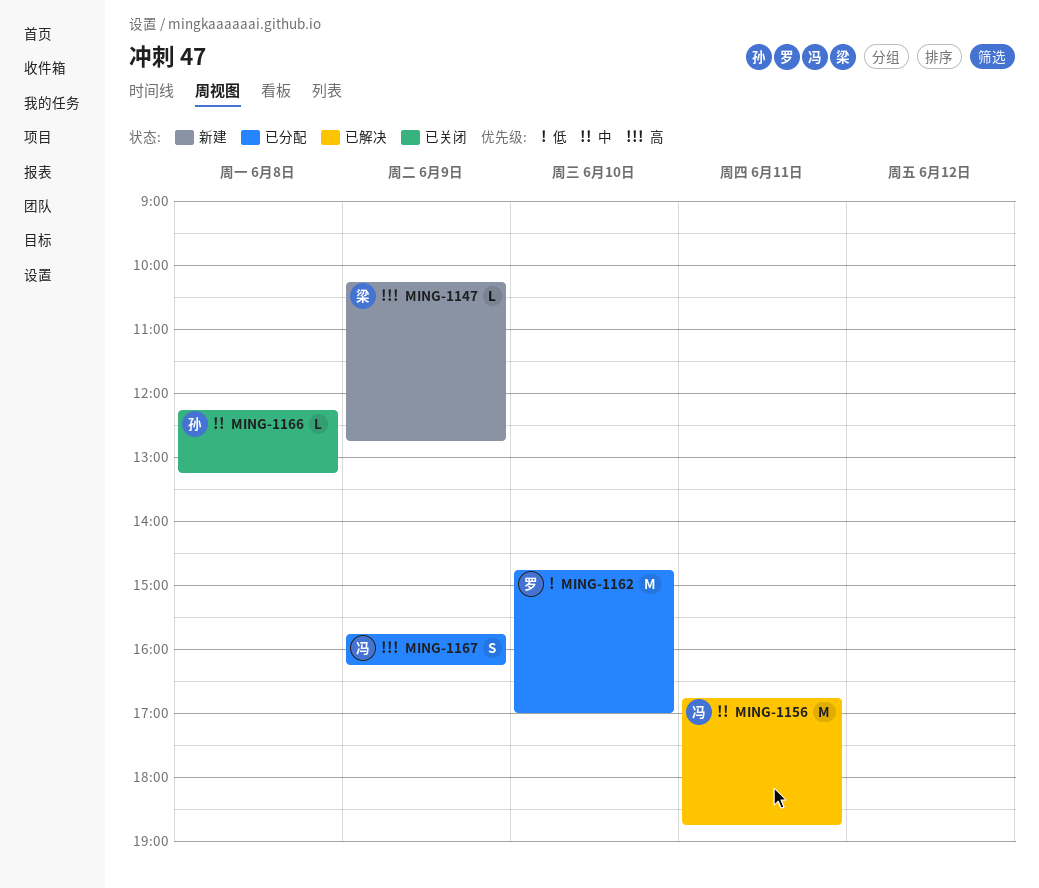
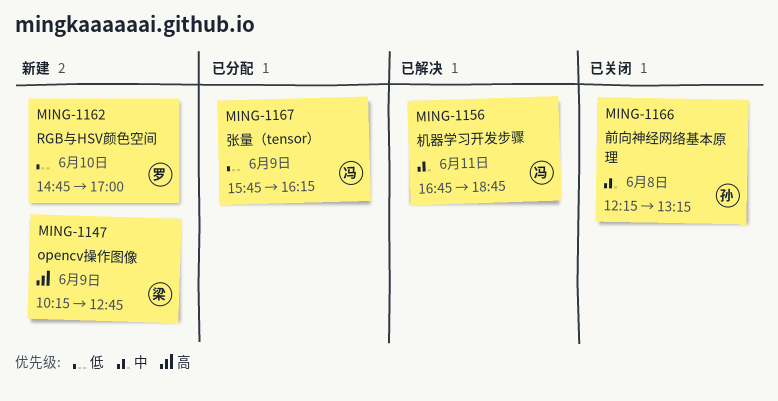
MING-1162, status: 已分配 -> 新建
MING-1167, priority: 高 -> 低

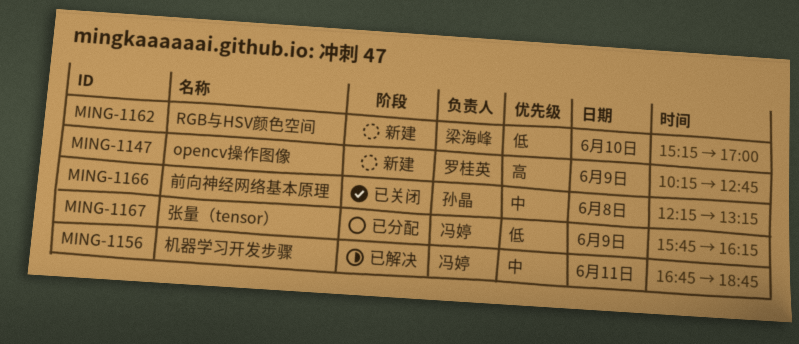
MING-1147, owner: 梁海峰 -> 罗桂英
MING-1162, owner: 罗桂英 -> 梁海峰
MING-1162, begins: 14:45 -> 15:15

